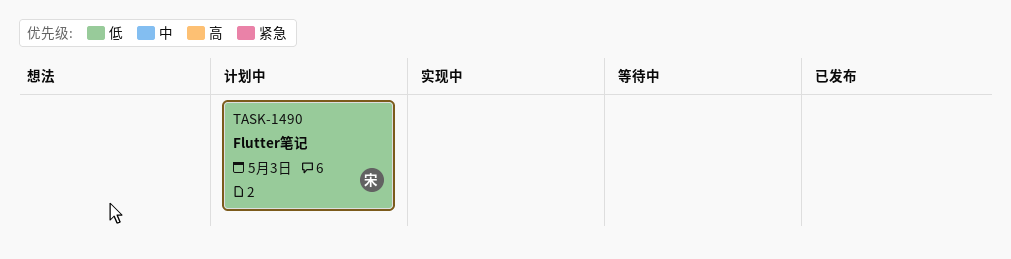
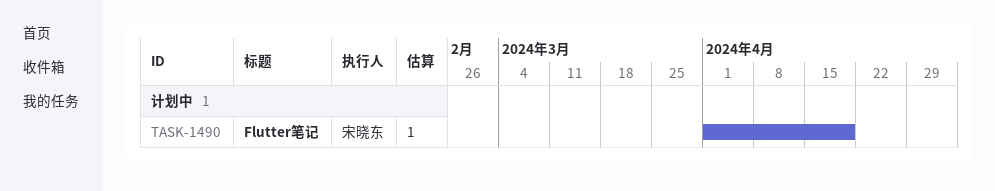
TASK-1490, due: May 3 -> Apr 19

